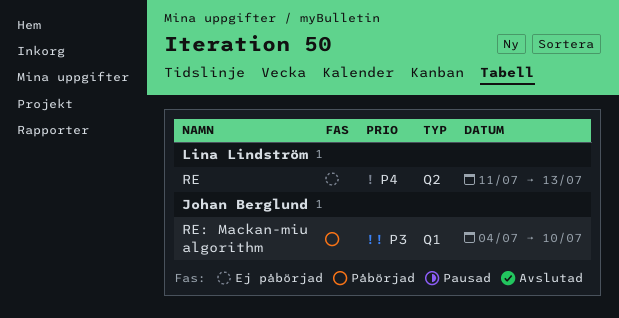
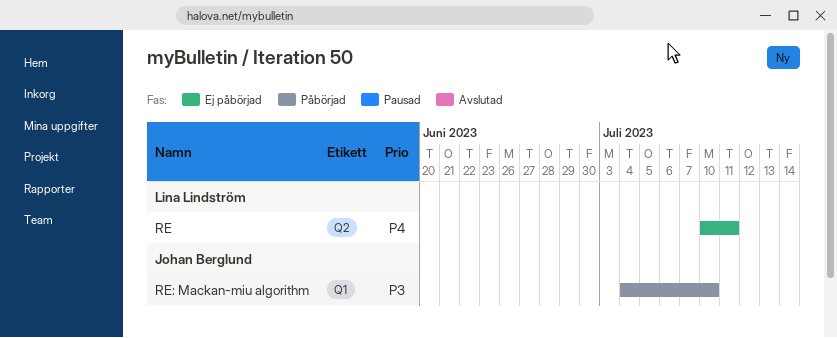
RE, start: Jul 11 -> Jul 10
RE, due: Jul 13 -> Jul 11

